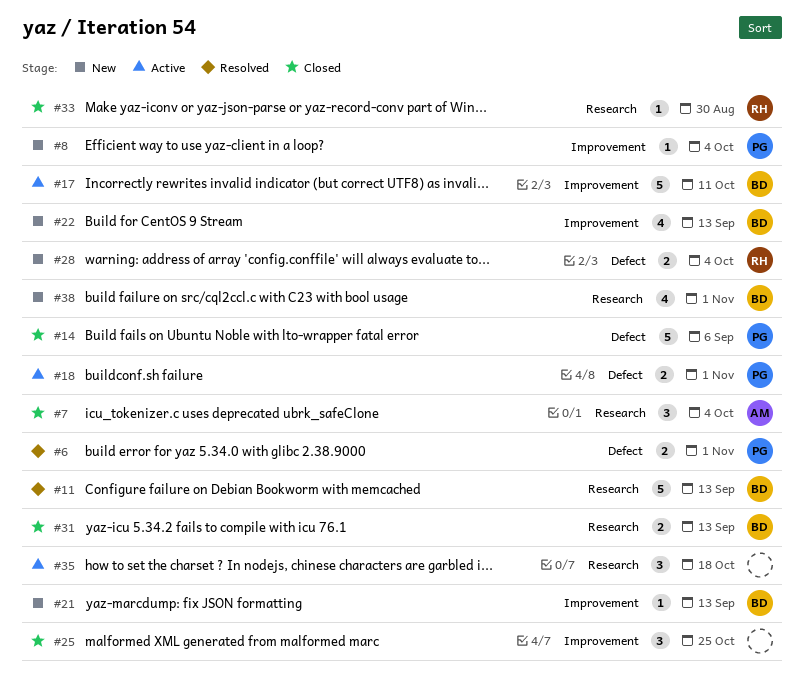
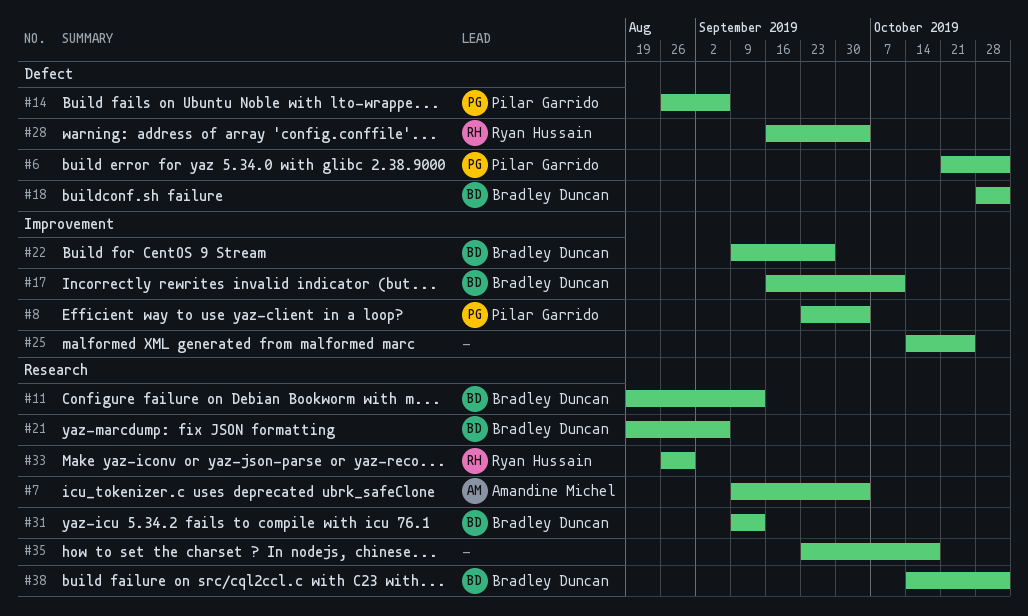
#18, owner: Pilar Garrido -> Bradley Duncan
#21, label: Improvement -> Research
#21, due: Sep 13 -> Sep 6
#22, due: Sep 13 -> Sep 27

